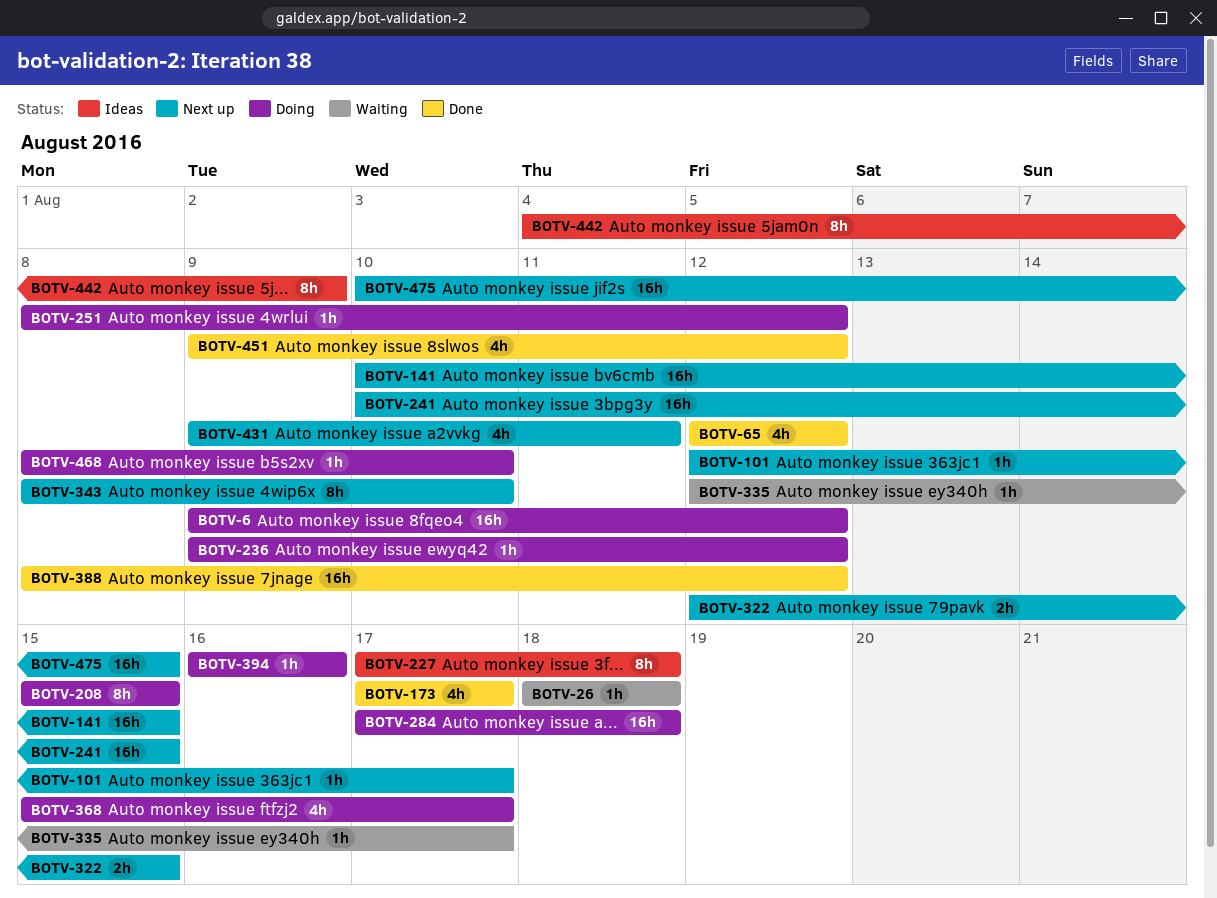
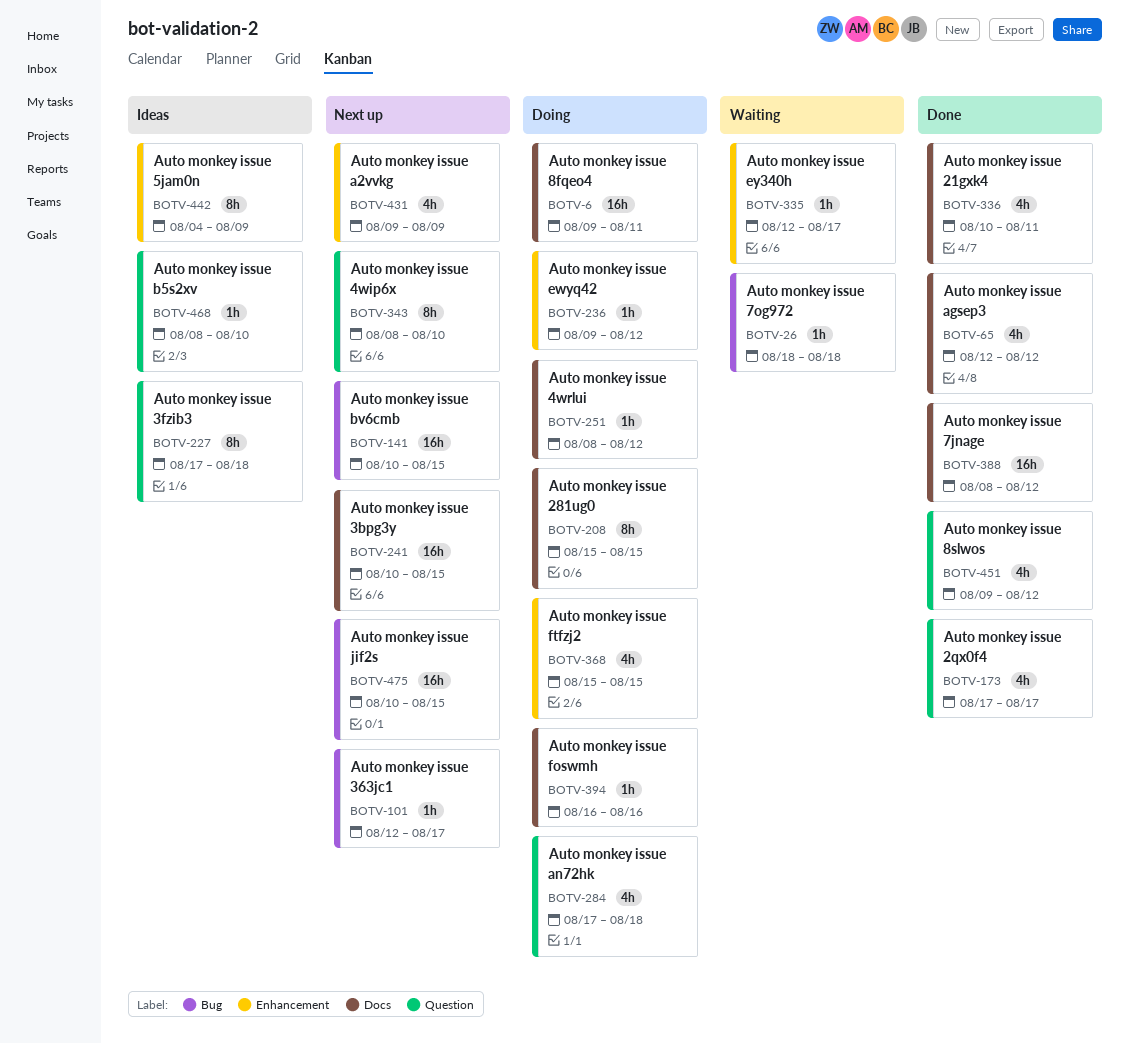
BOTV-6, due: Aug 12 -> Aug 11
BOTV-284, estimate: 16h -> 4h
BOTV-322: present -> none
BOTV-336: none -> present
BOTV-368, due: Aug 17 -> Aug 15
BOTV-431, due: Aug 11 -> Aug 9
BOTV-468, status: Doing -> Ideas

